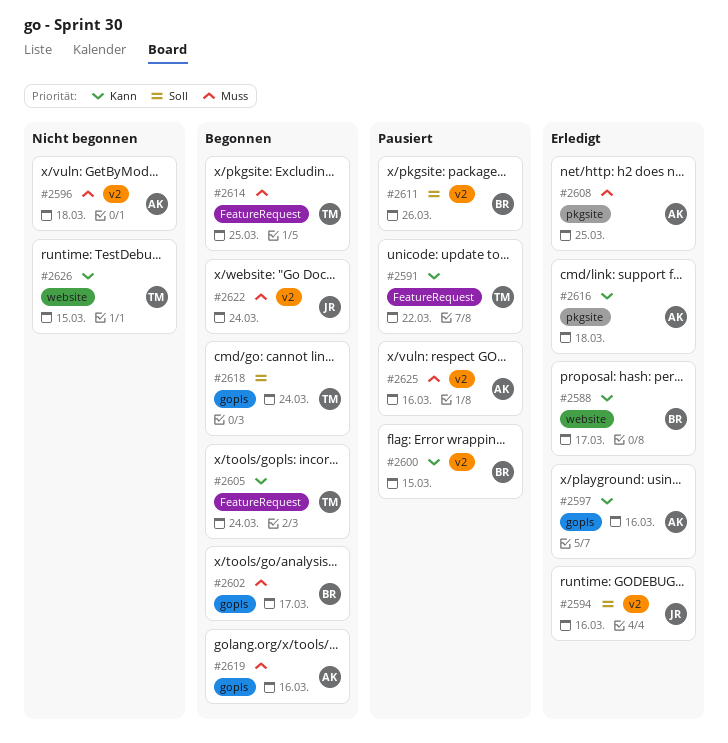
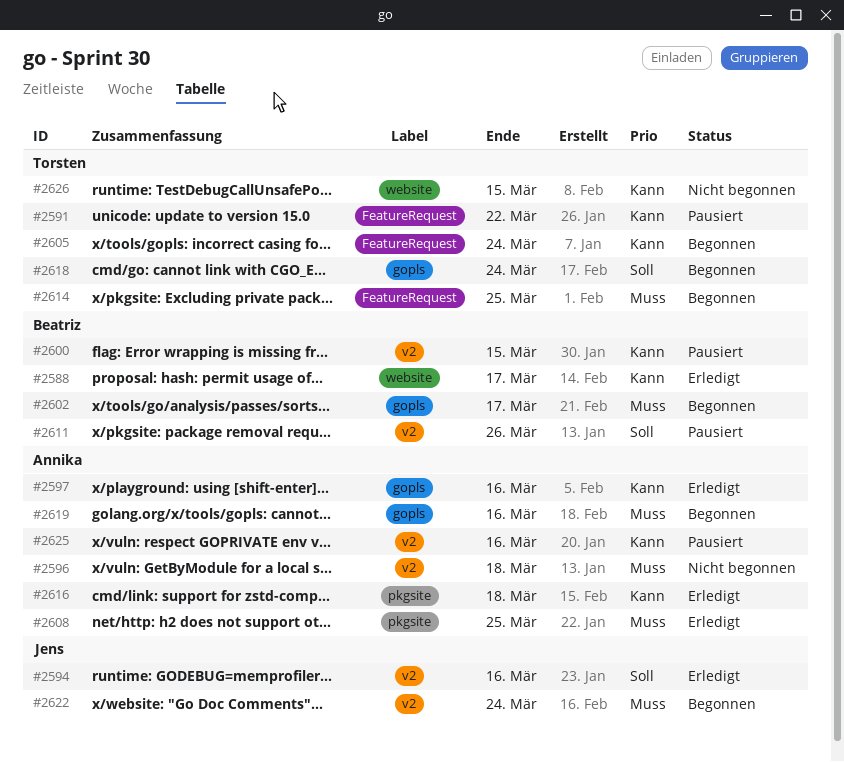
#2625, priority: Muss -> Kann

